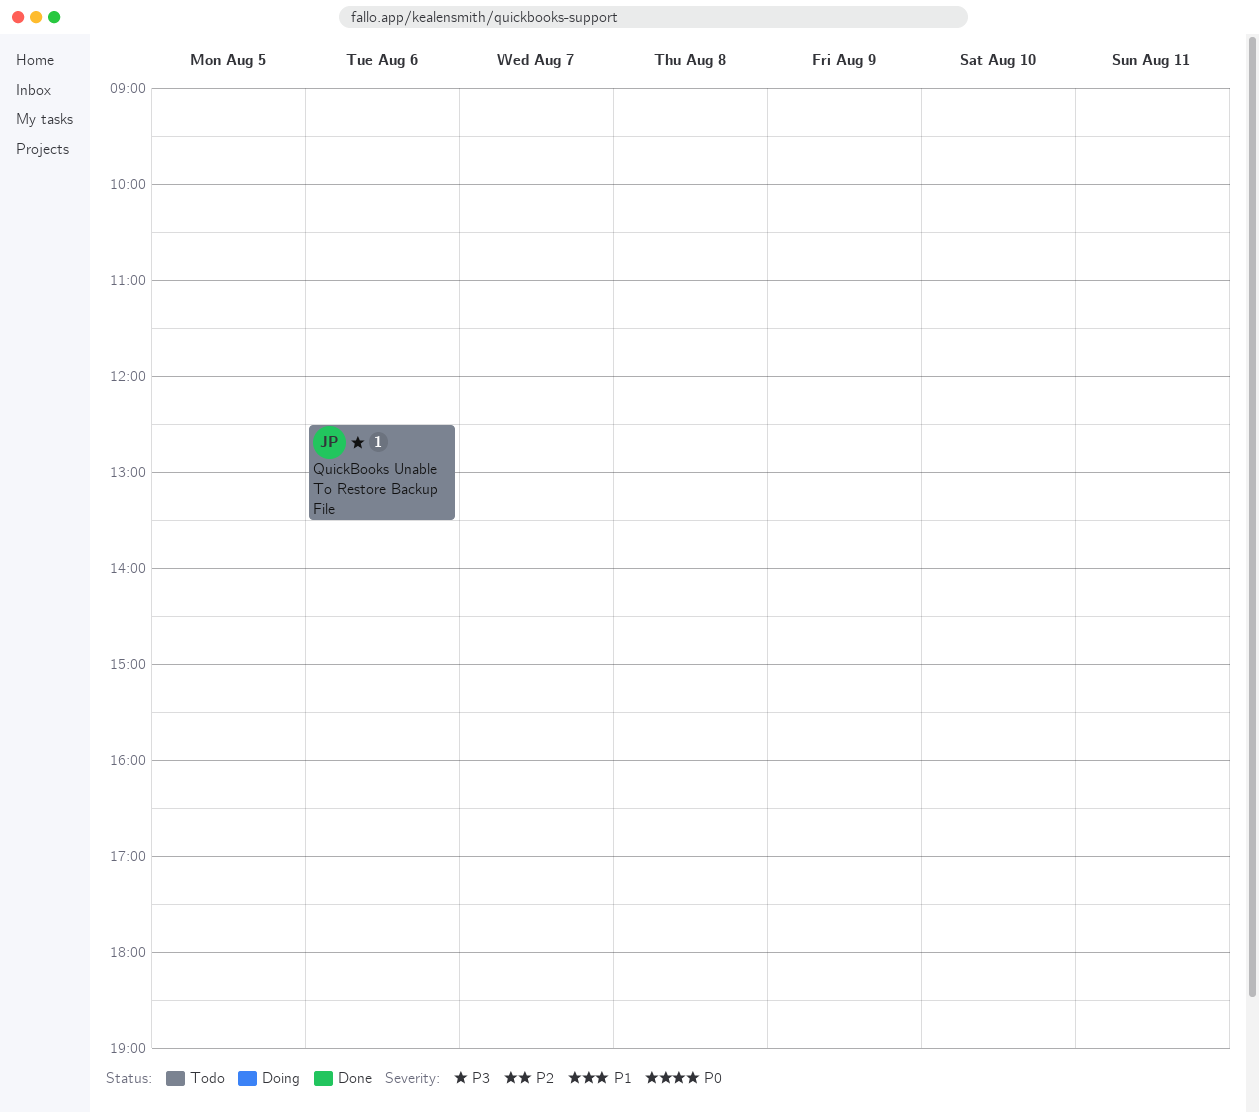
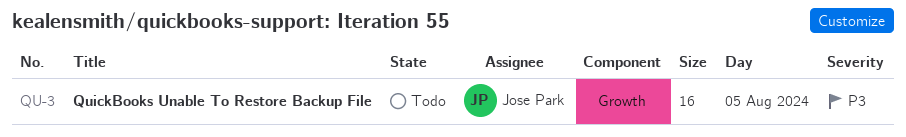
QuickBooks Unable To Restore Backup File, estimate: 1 -> 16
QuickBooks Unable To Restore Backup File, day: Aug 6 -> Aug 5

